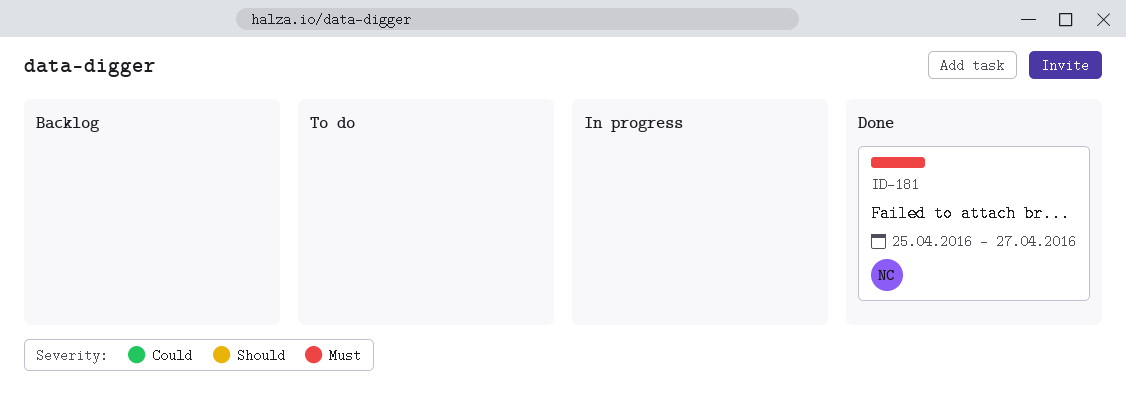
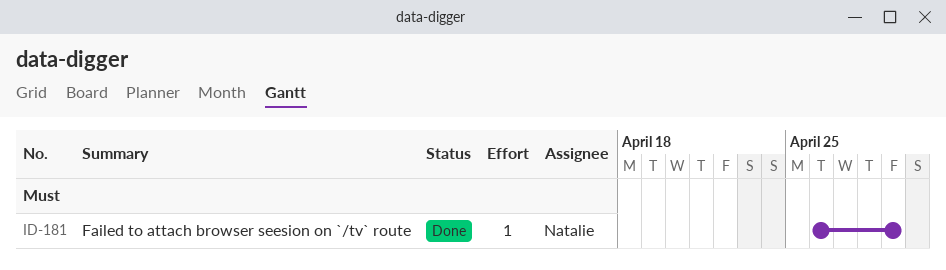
ID-181, start: Apr 25 -> Apr 26
ID-181, due: Apr 27 -> Apr 29

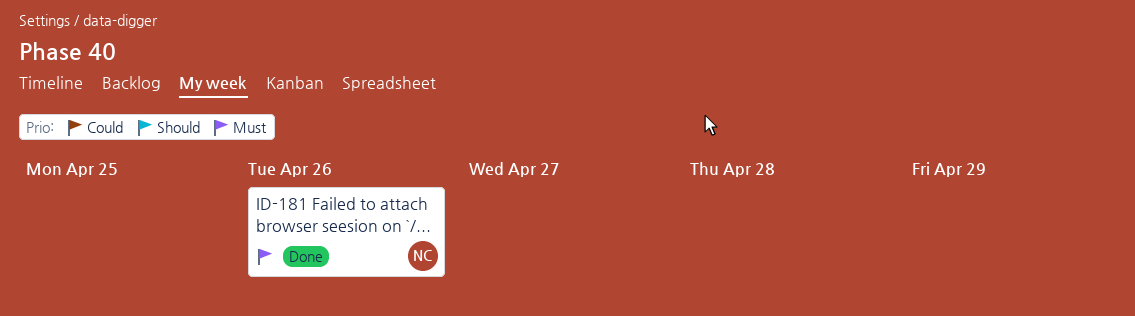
ID-181, due: Apr 29 -> Apr 26

